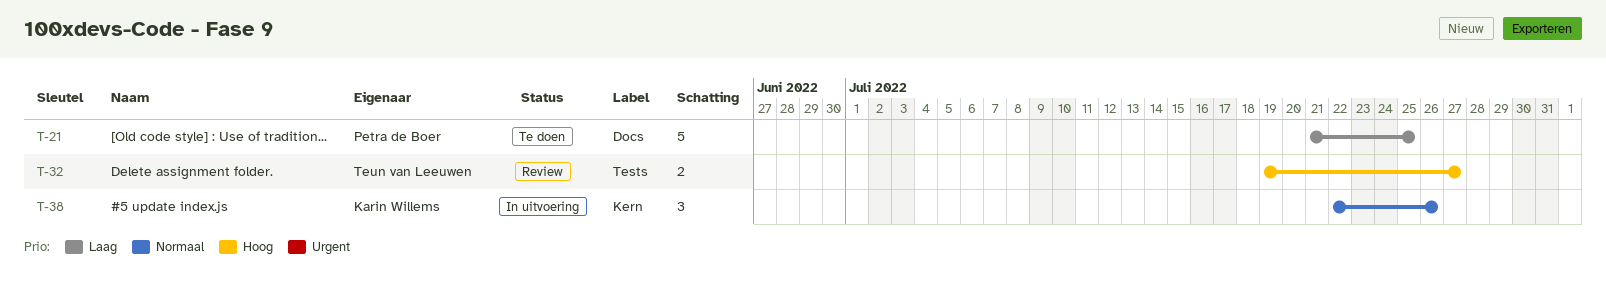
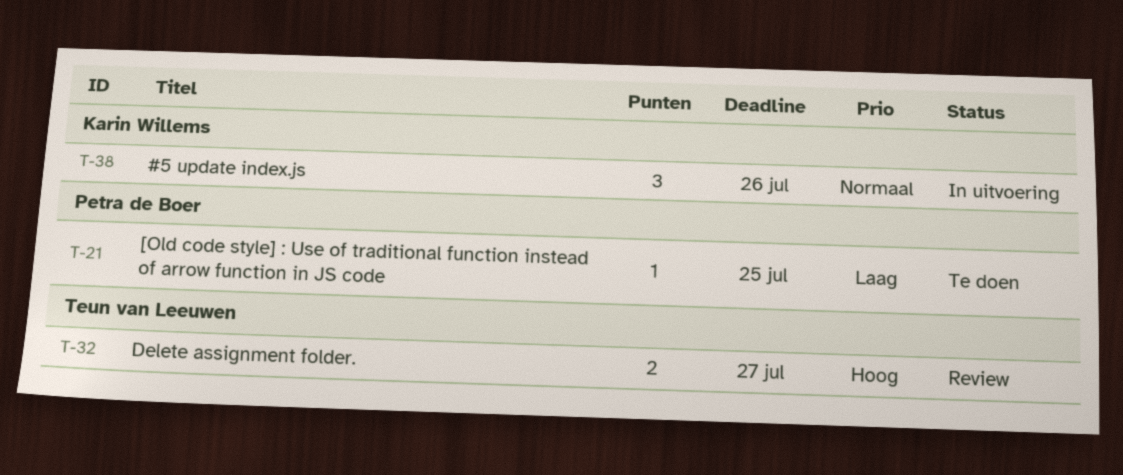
T-21, estimate: 5 -> 1

